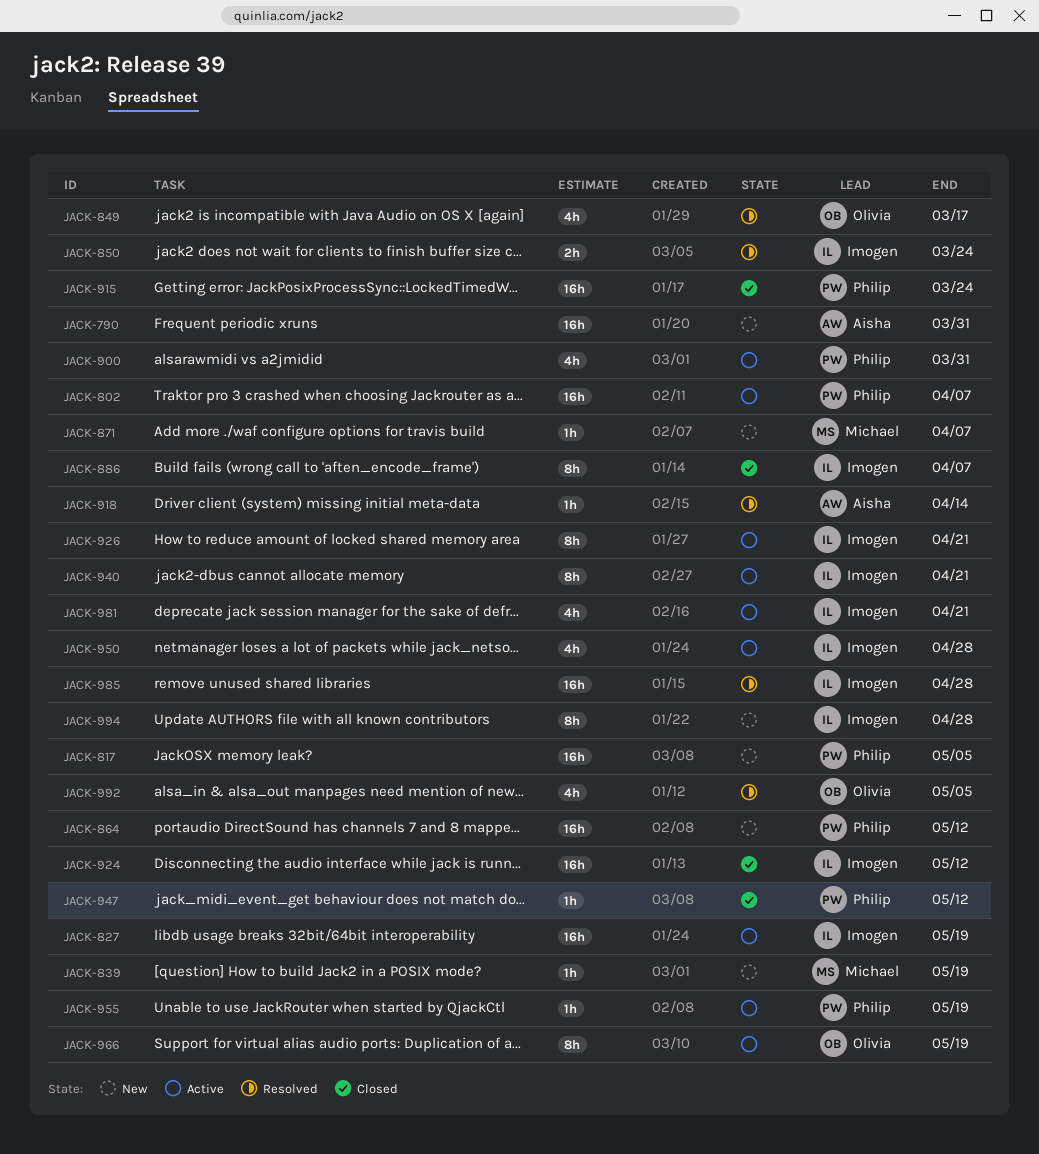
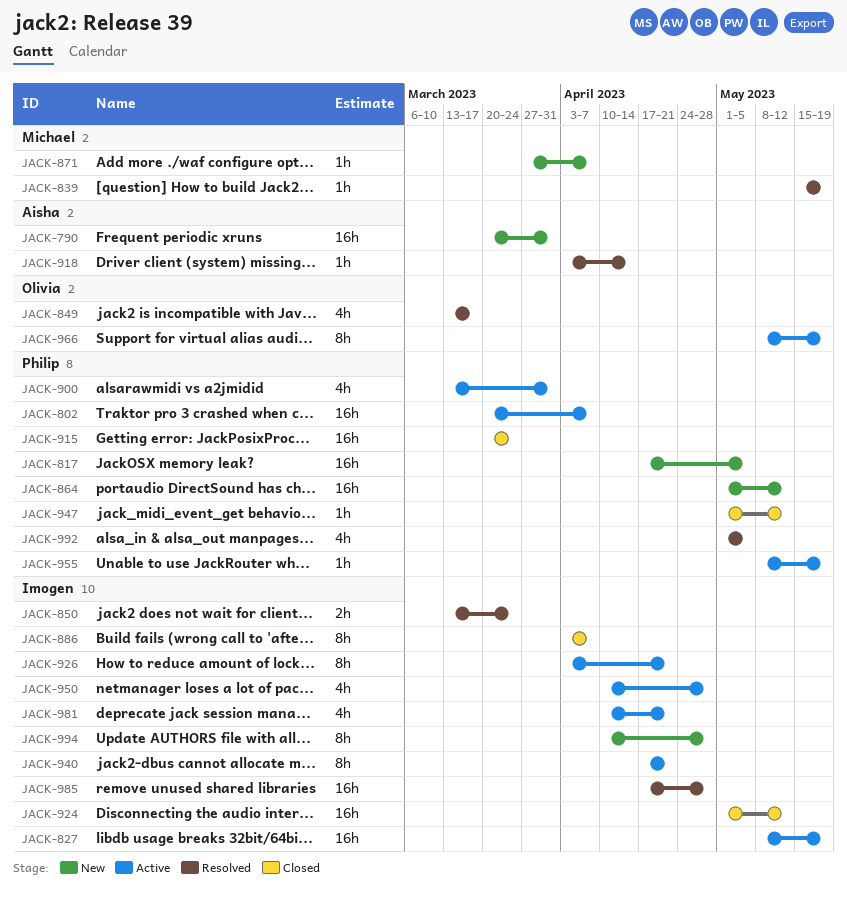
JACK-839, status: New -> Resolved
JACK-992, owner: Olivia -> Philip

